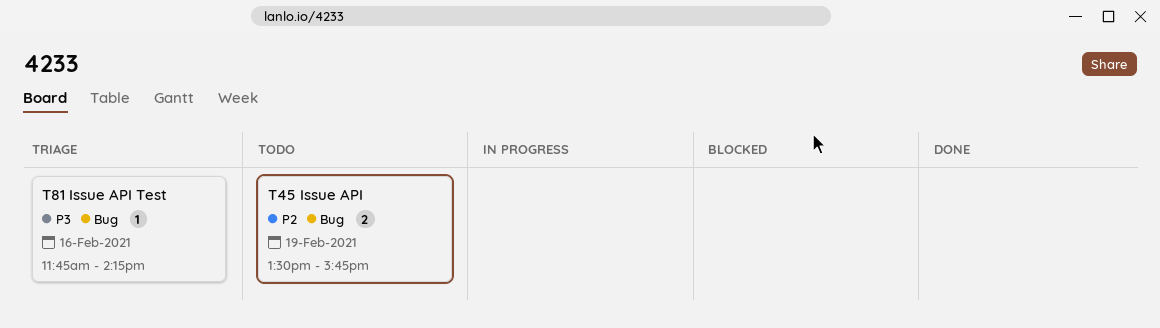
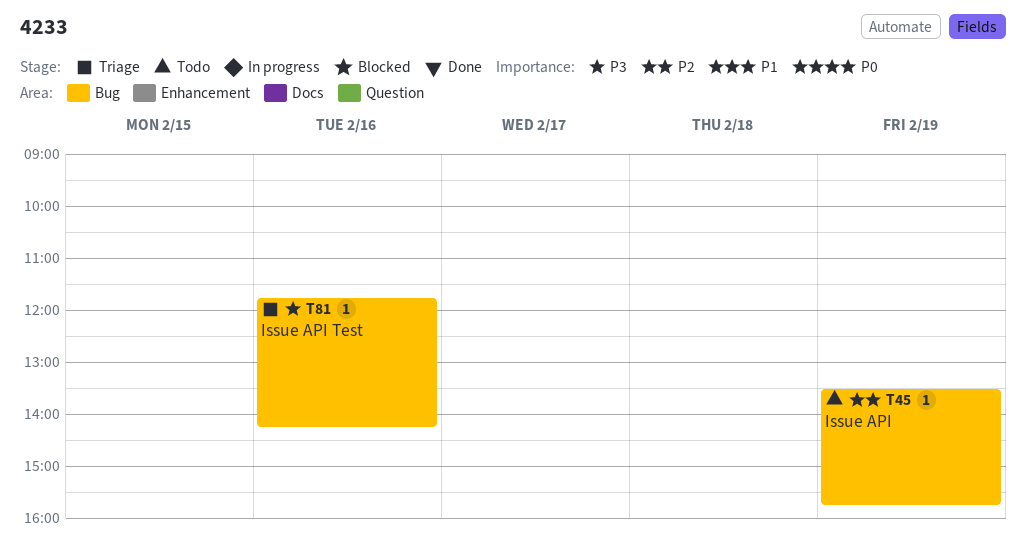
T45, estimate: 2 -> 1

